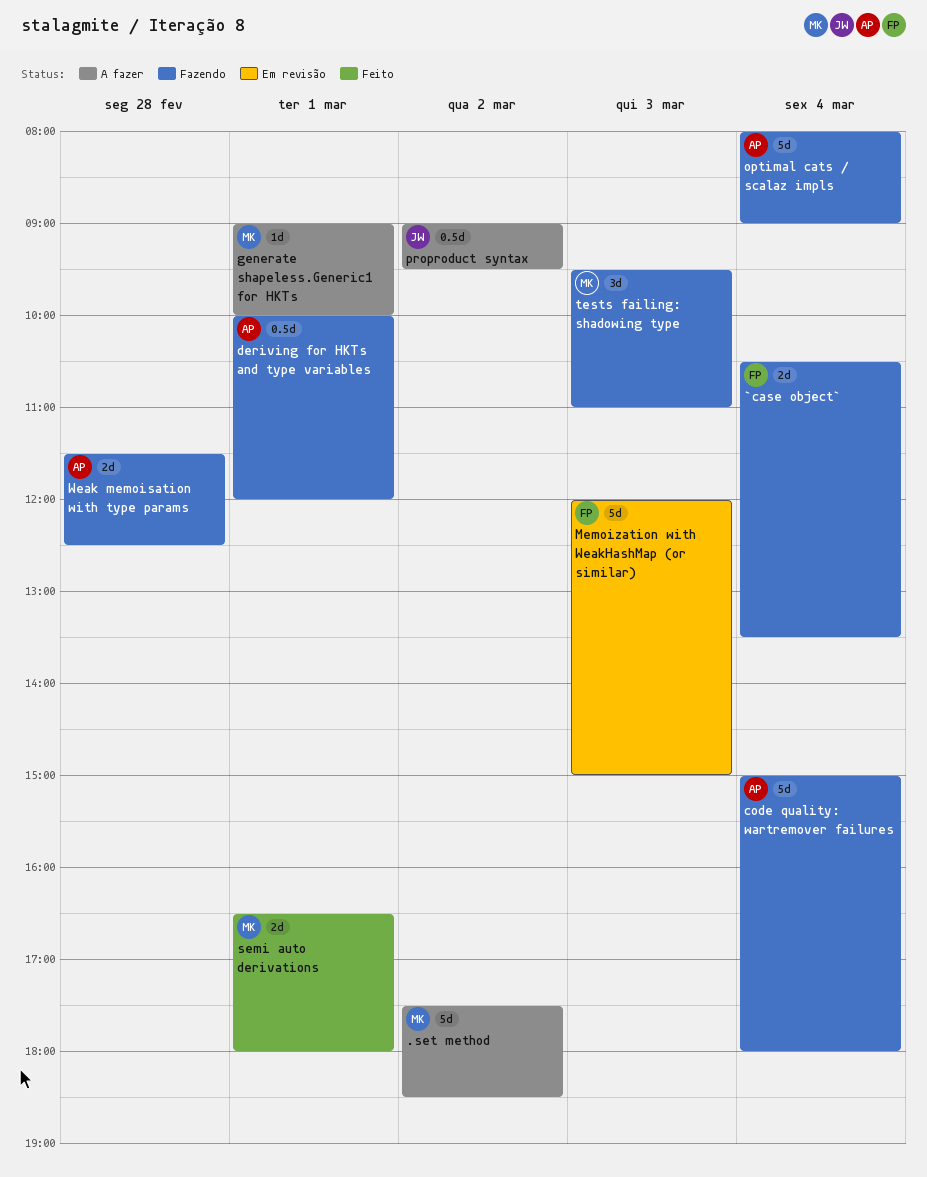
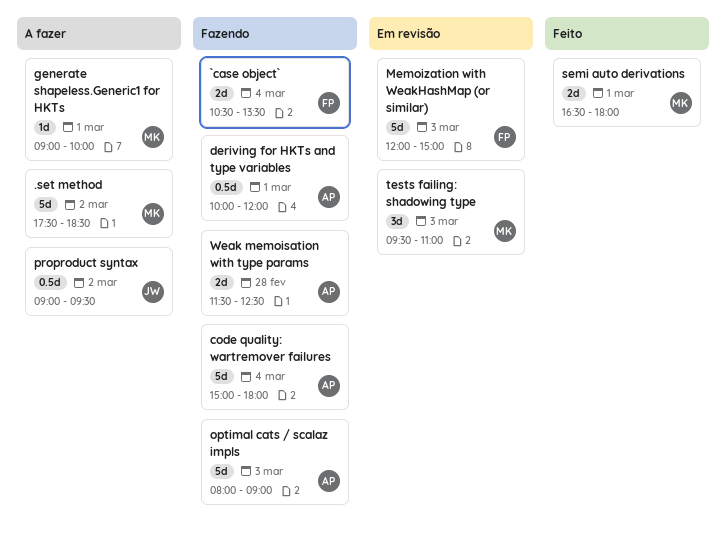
optimal cats / scalaz impls, day: Mar 4 -> Mar 3
tests failing: shadowing type, status: Fazendo -> Em revisão

